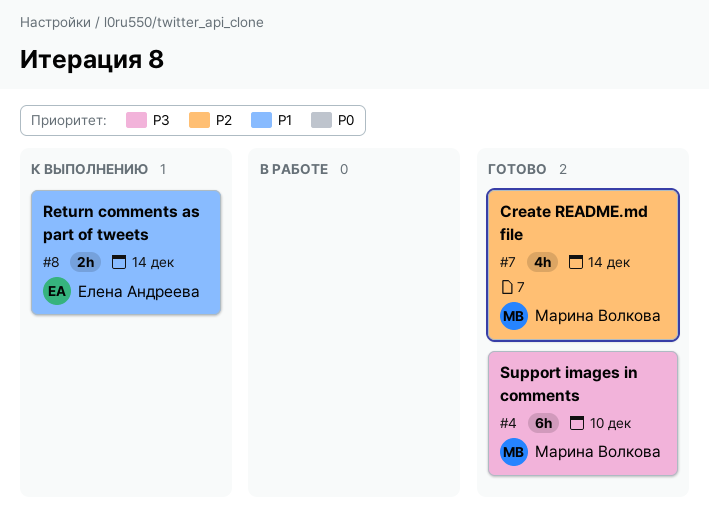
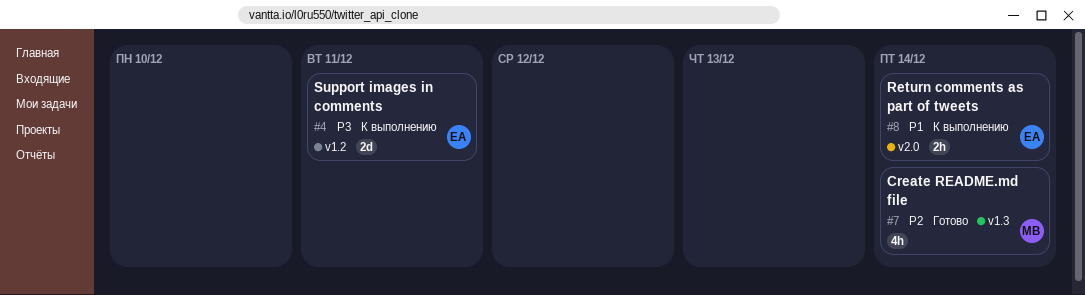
#4, status: Готово -> К выполнению
#4, owner: Марина Волкова -> Елена Андреева
#4, estimate: 6h -> 2d
#4, due: Dec 10 -> Dec 11

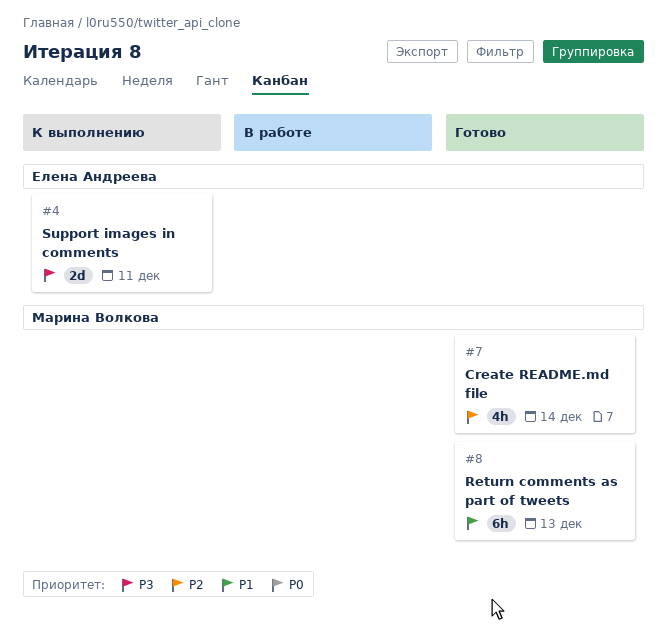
#8, status: К выполнению -> Готово
#8, owner: Елена Андреева -> Марина Волкова
#8, estimate: 2h -> 6h
#8, due: Dec 14 -> Dec 13

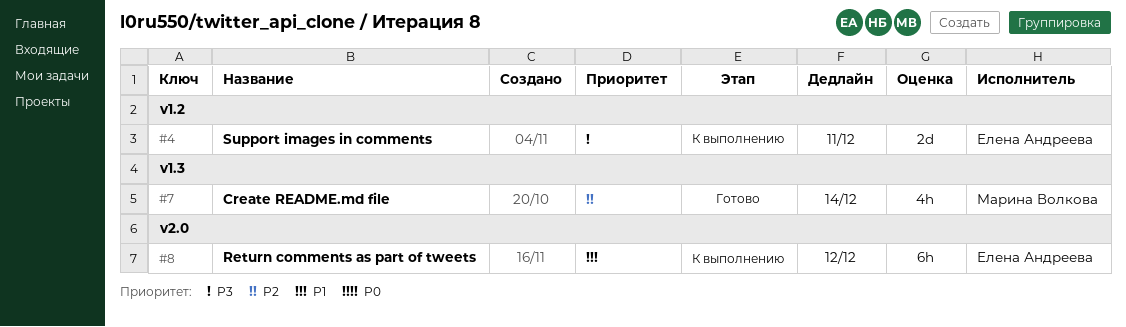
#8, status: Готово -> К выполнению
#8, owner: Марина Волкова -> Елена Андреева
#8, due: Dec 13 -> Dec 12

